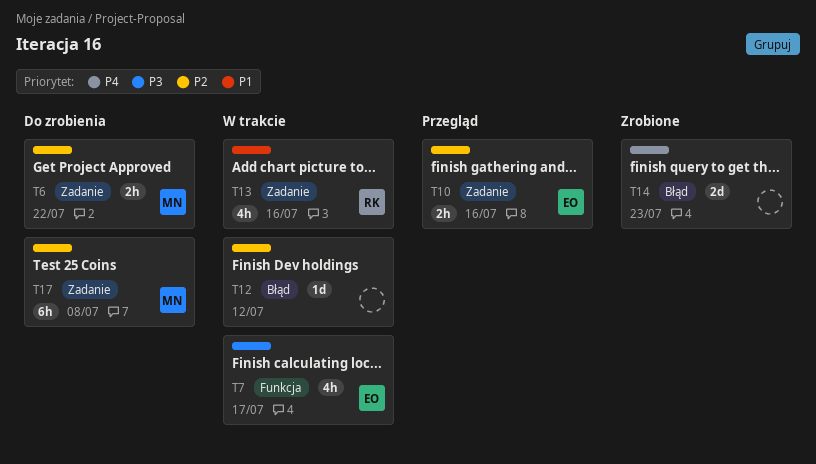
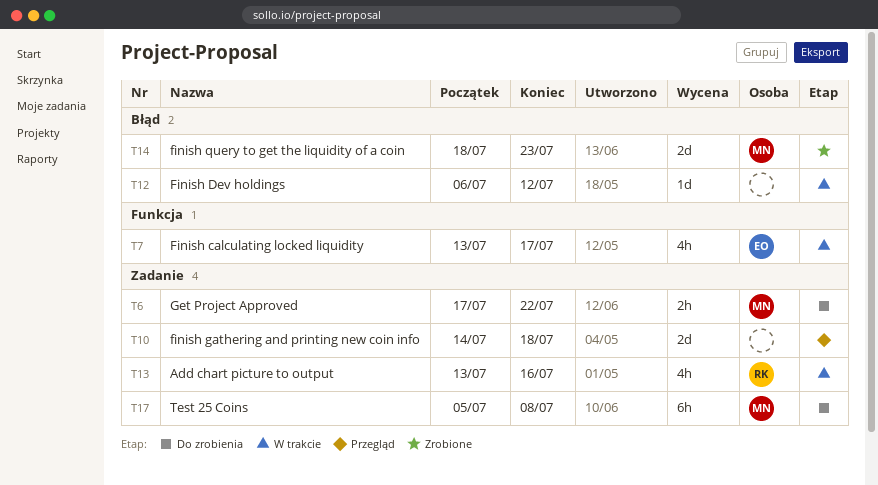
T10, owner: EO -> none
T10, estimate: 2h -> 2d
T10, due: Jul 16 -> Jul 18
T14, owner: none -> MN

